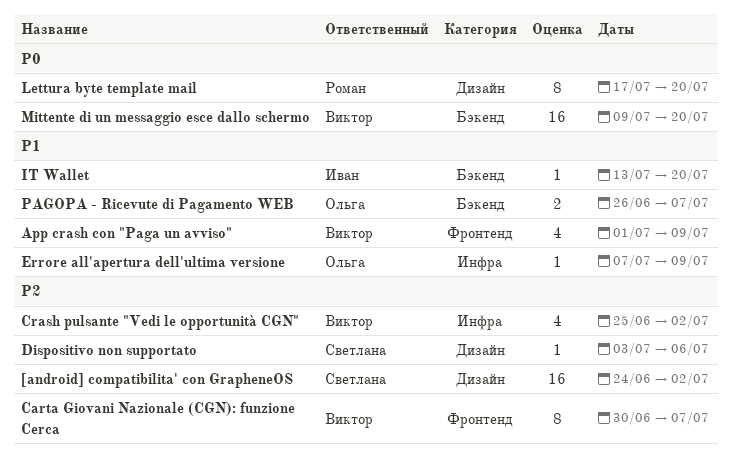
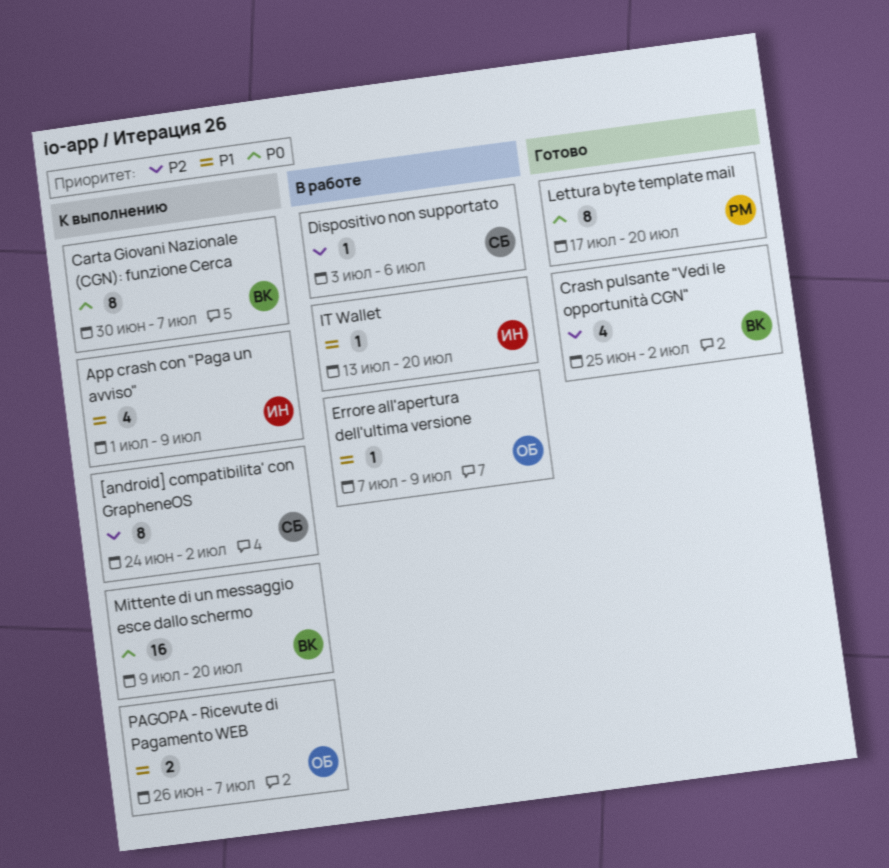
[android] compatibilita' con GrapheneOS, estimate: 16 -> 8
App crash con "Paga un avviso", owner: Виктор -> Иван
Carta Giovani Nazionale (CGN): funzione Cerca, priority: P2 -> P0

